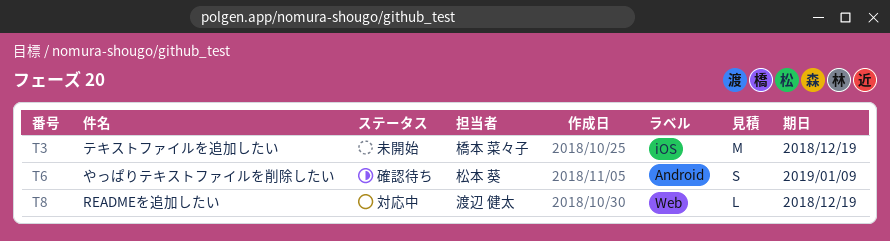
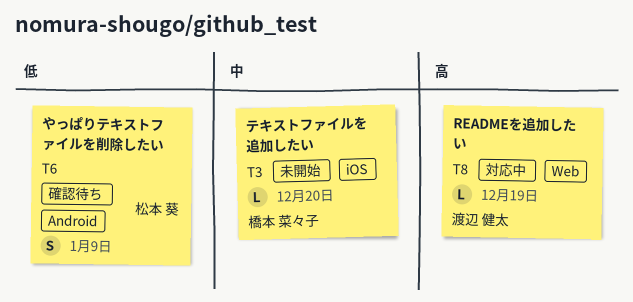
T3, estimate: M -> L
T3, due: Dec 19 -> Dec 20

